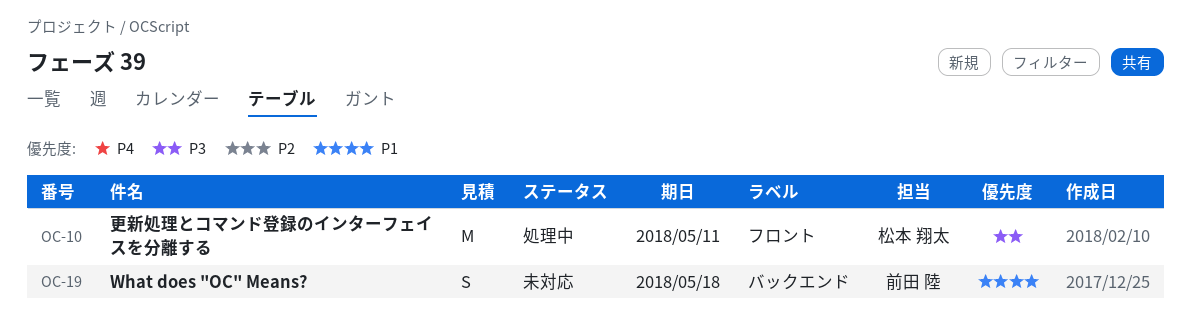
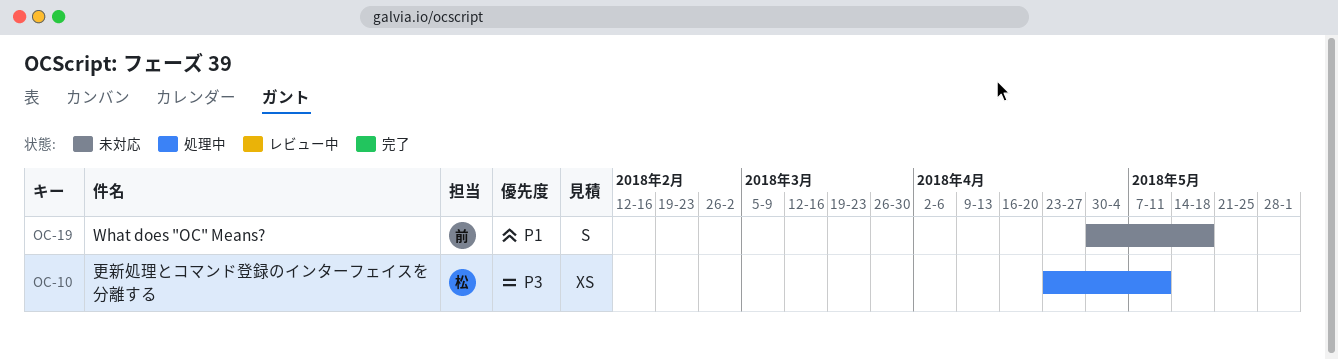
OC-10, estimate: M -> XS

